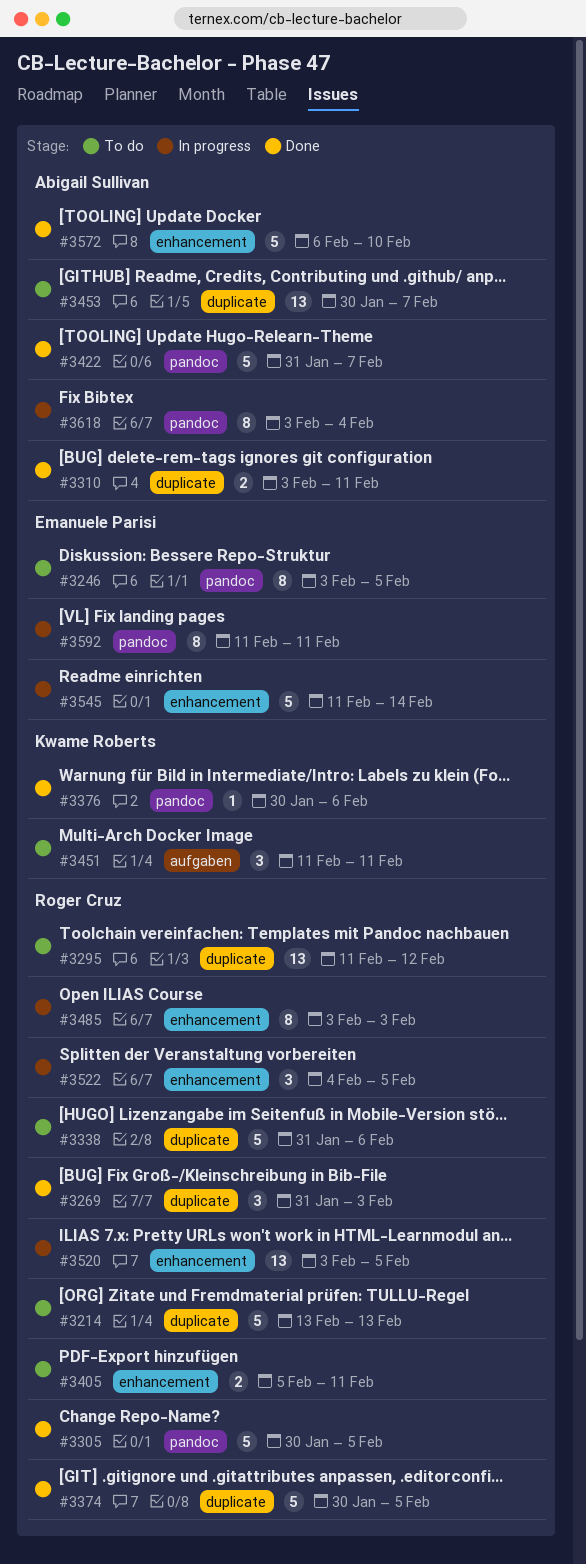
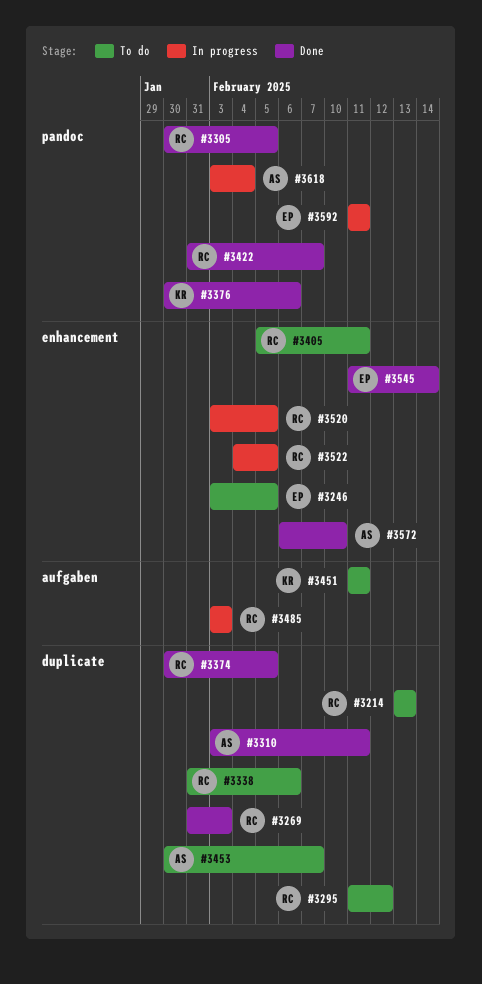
#3246, label: pandoc -> enhancement
#3422, owner: Abigail Sullivan -> Roger Cruz
#3485, label: enhancement -> aufgaben
#3545, status: In progress -> Done

